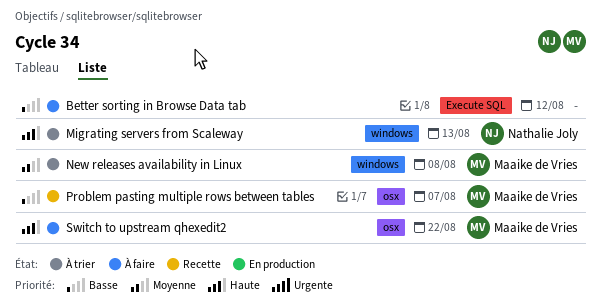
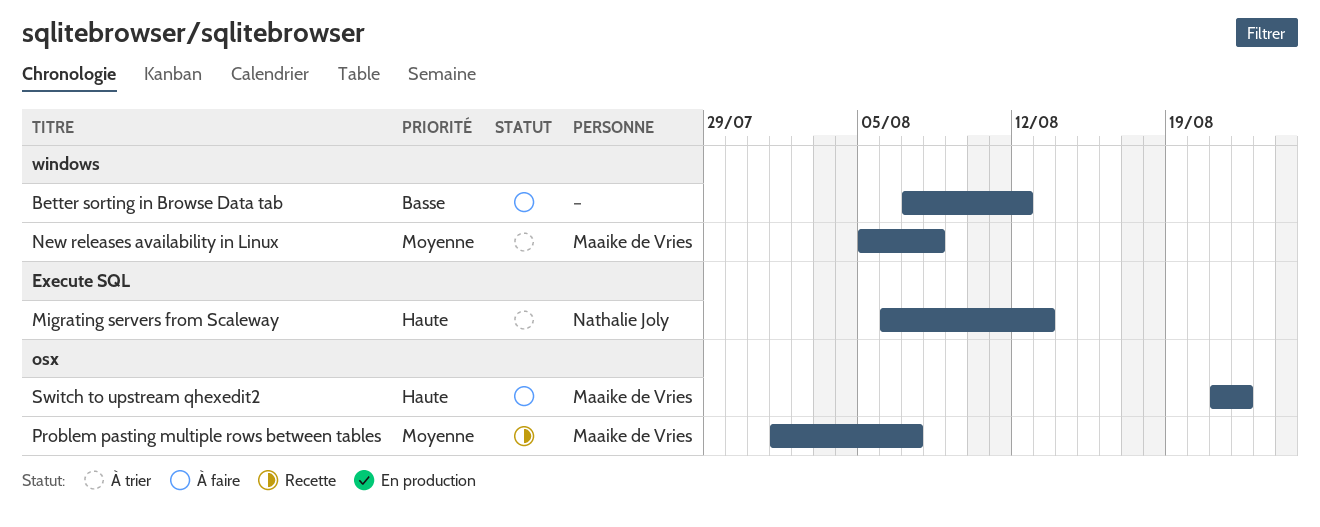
Better sorting in Browse Data tab, label: Execute SQL -> windows
Migrating servers from Scaleway, label: windows -> Execute SQL
Problem pasting multiple rows between tables, priority: Basse -> Moyenne

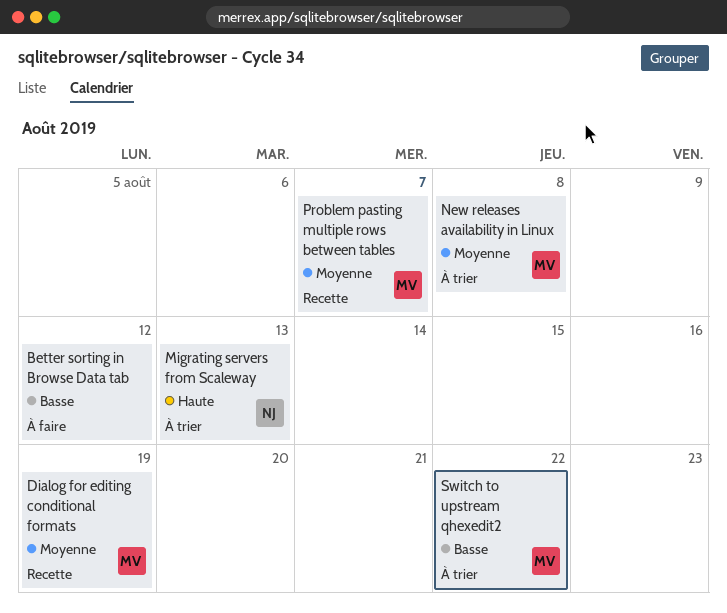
Dialog for editing conditional formats: none -> present
Switch to upstream qhexedit2, status: À faire -> À trier
Switch to upstream qhexedit2, priority: Haute -> Basse

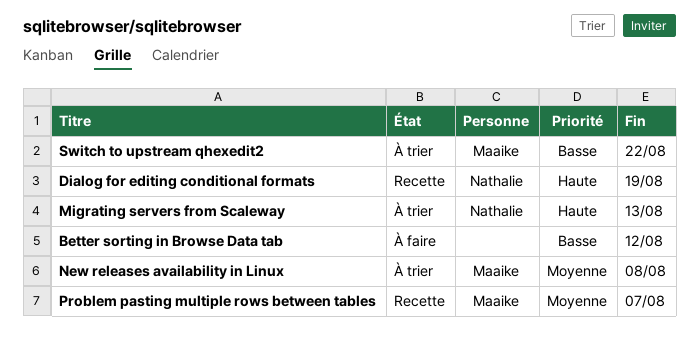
Dialog for editing conditional formats, owner: Maaike -> Nathalie
Dialog for editing conditional formats, priority: Moyenne -> Haute

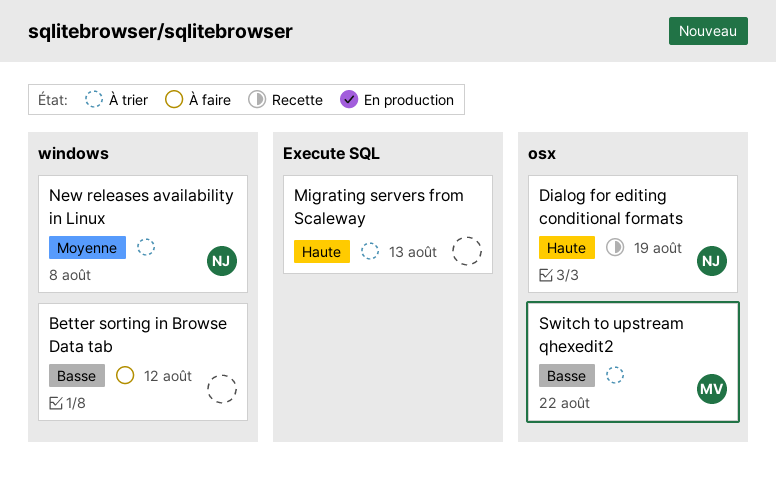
Migrating servers from Scaleway, owner: Nathalie -> none
New releases availability in Linux, owner: Maaike -> Nathalie
Problem pasting multiple rows between tables: present -> none

